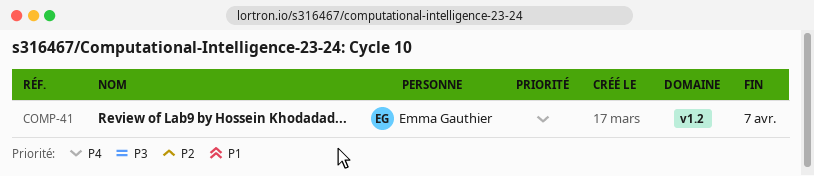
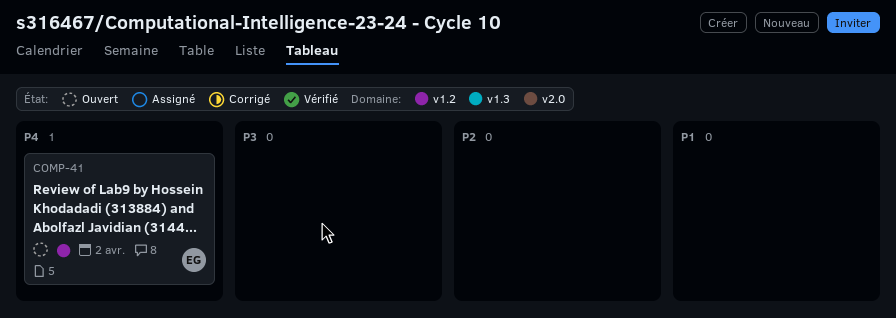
COMP-41, due: Apr 7 -> Apr 2

